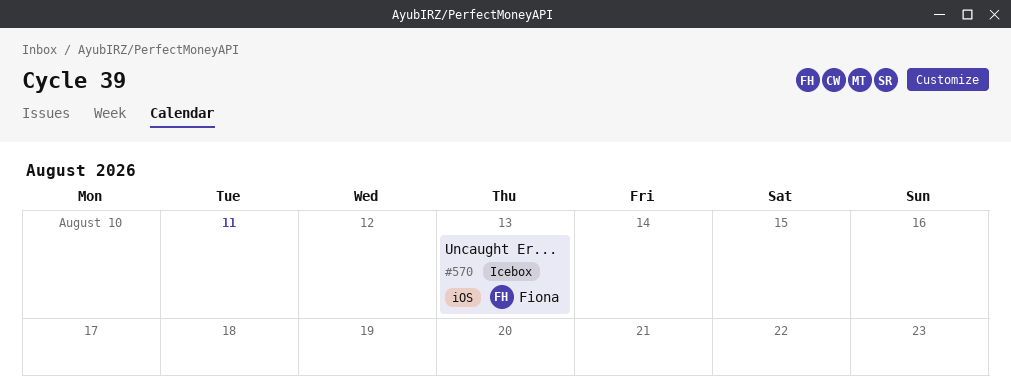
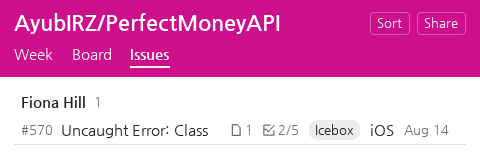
#570, due: Aug 13 -> Aug 14

